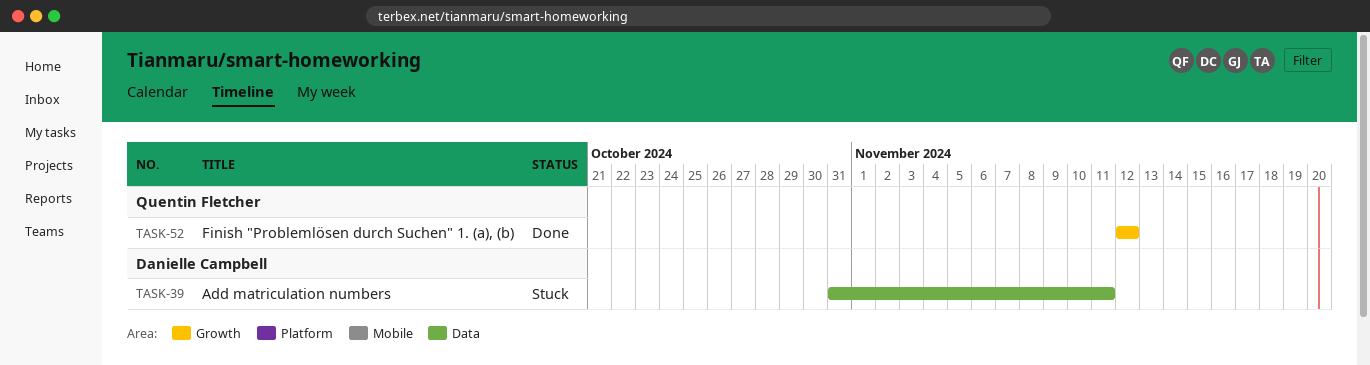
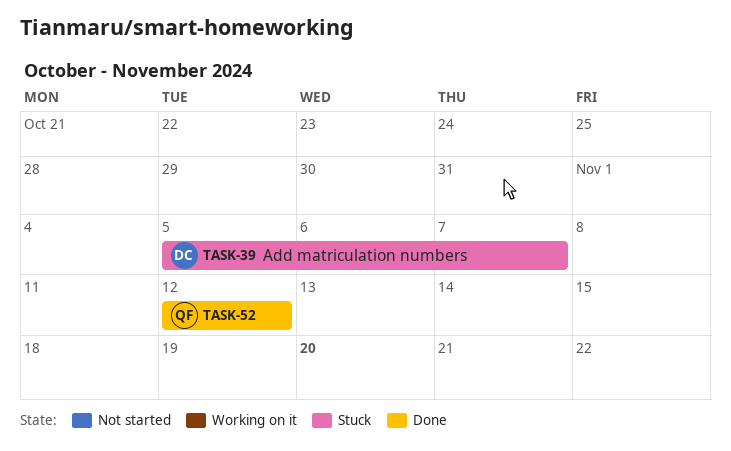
TASK-39, start: Oct 31 -> Nov 5
TASK-39, due: Nov 11 -> Nov 7

